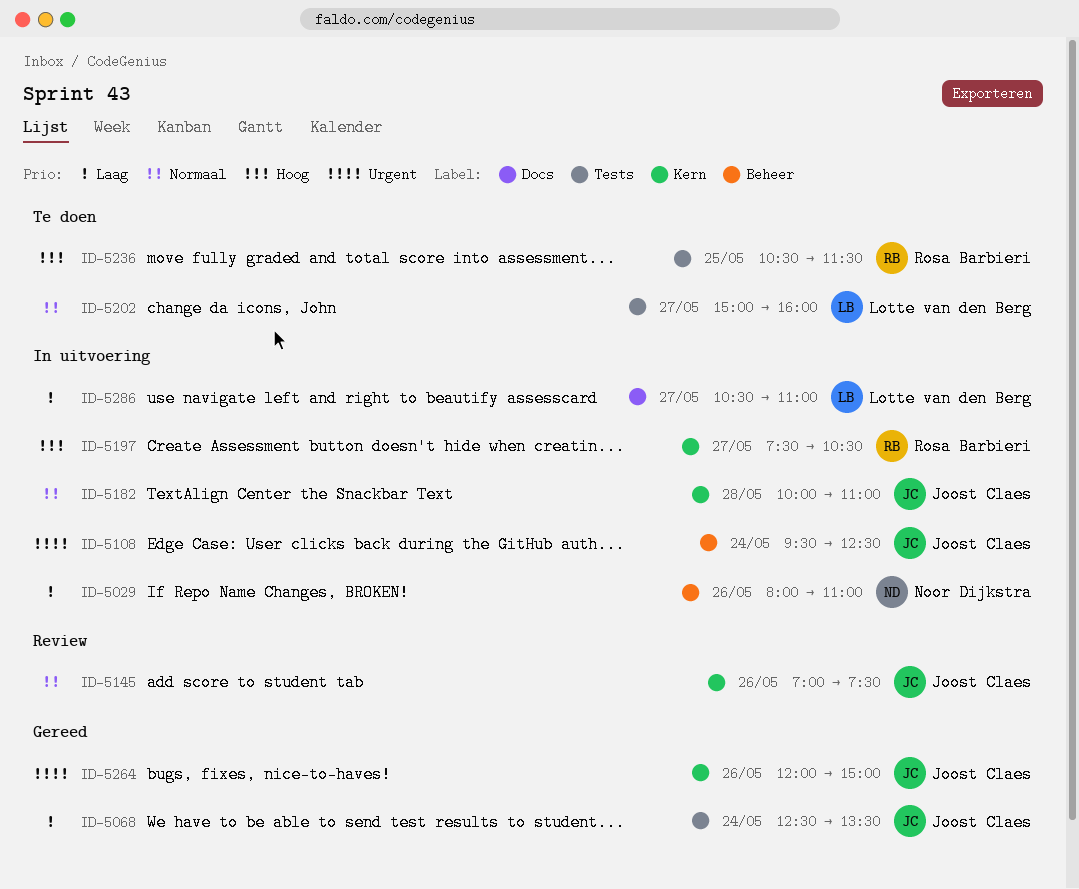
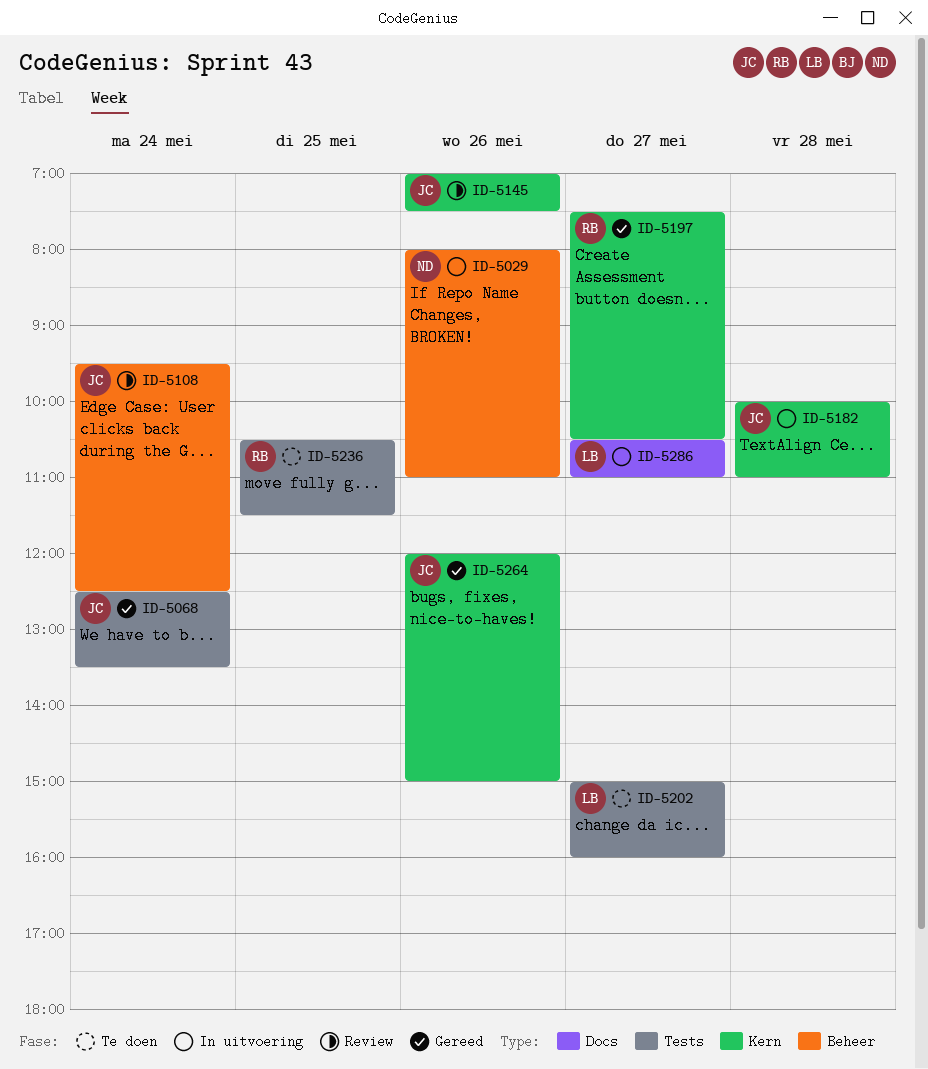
ID-5108, status: In uitvoering -> Review
ID-5197, status: In uitvoering -> Gereed

